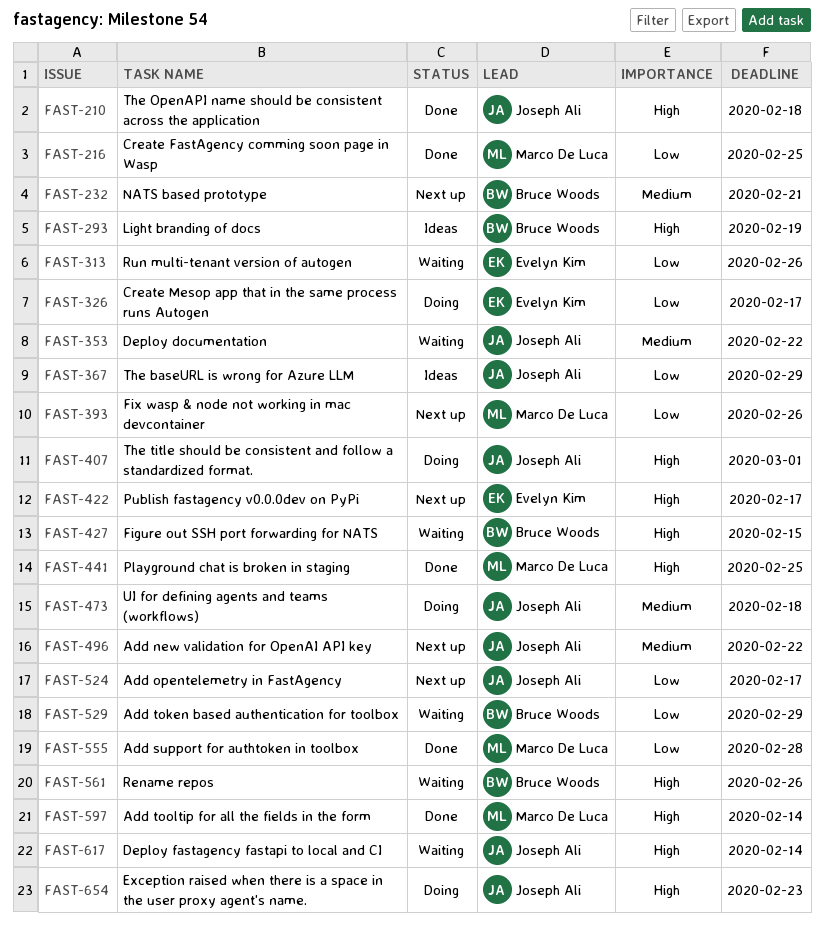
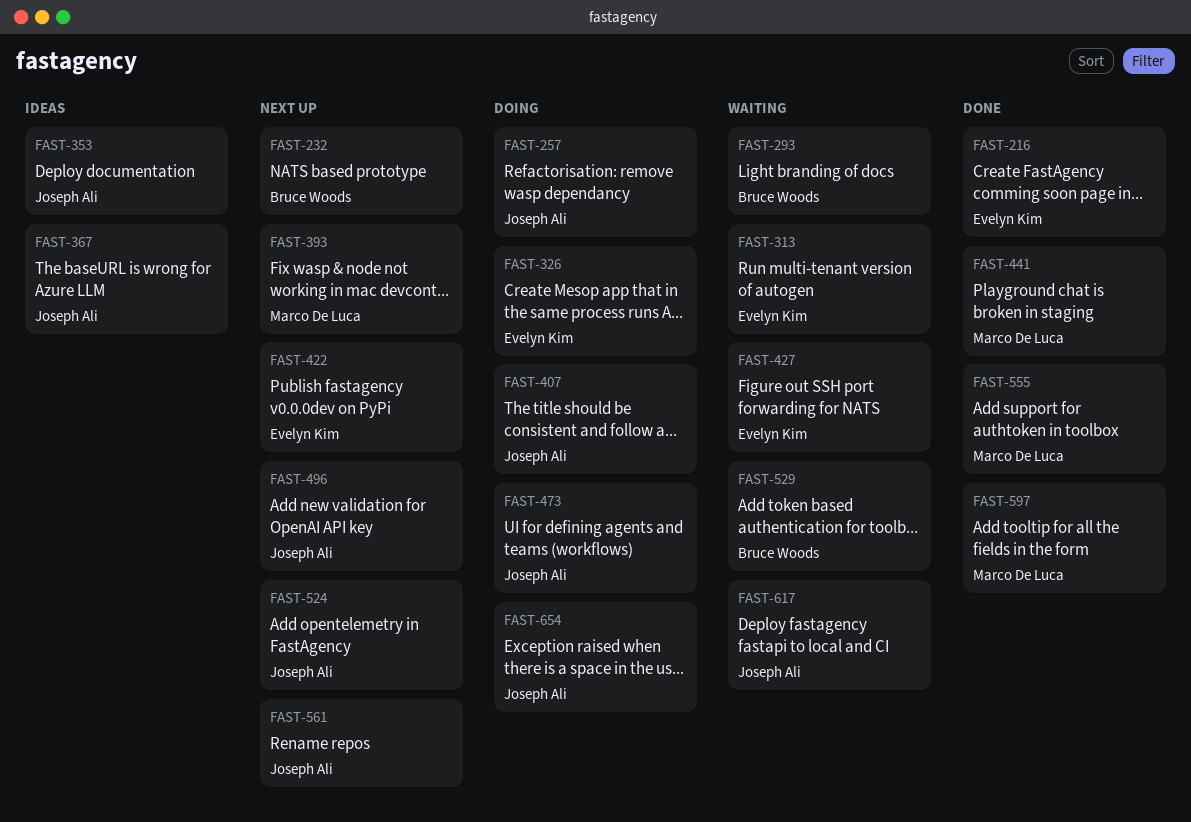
FAST-210: present -> none
FAST-216, owner: Marco De Luca -> Evelyn Kim
FAST-257: none -> present
FAST-293, status: Ideas -> Waiting
FAST-353, status: Waiting -> Ideas
FAST-427, owner: Bruce Woods -> Evelyn Kim
FAST-561, status: Waiting -> Next up
FAST-561, owner: Bruce Woods -> Joseph Ali

